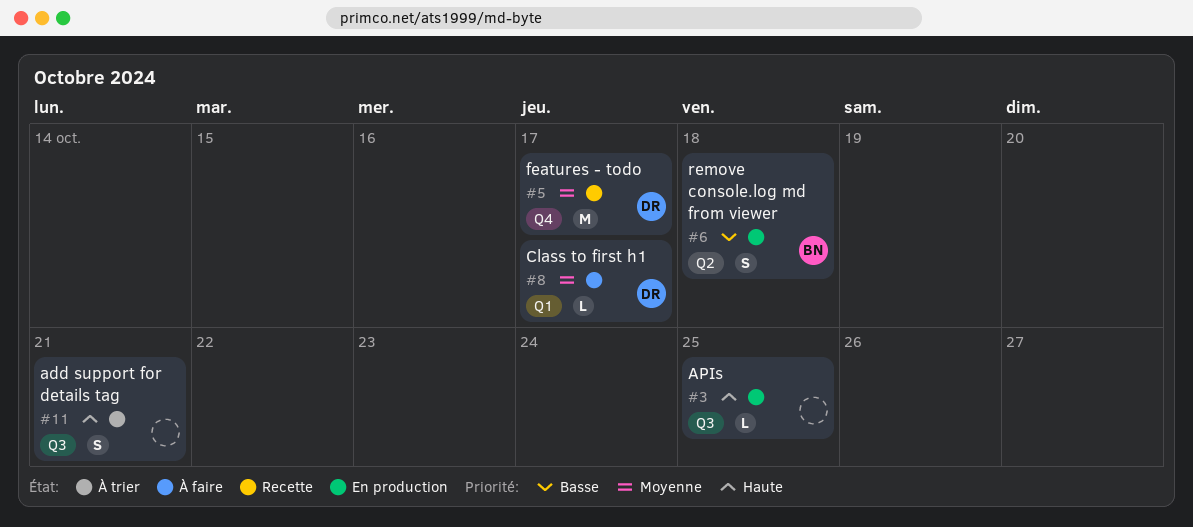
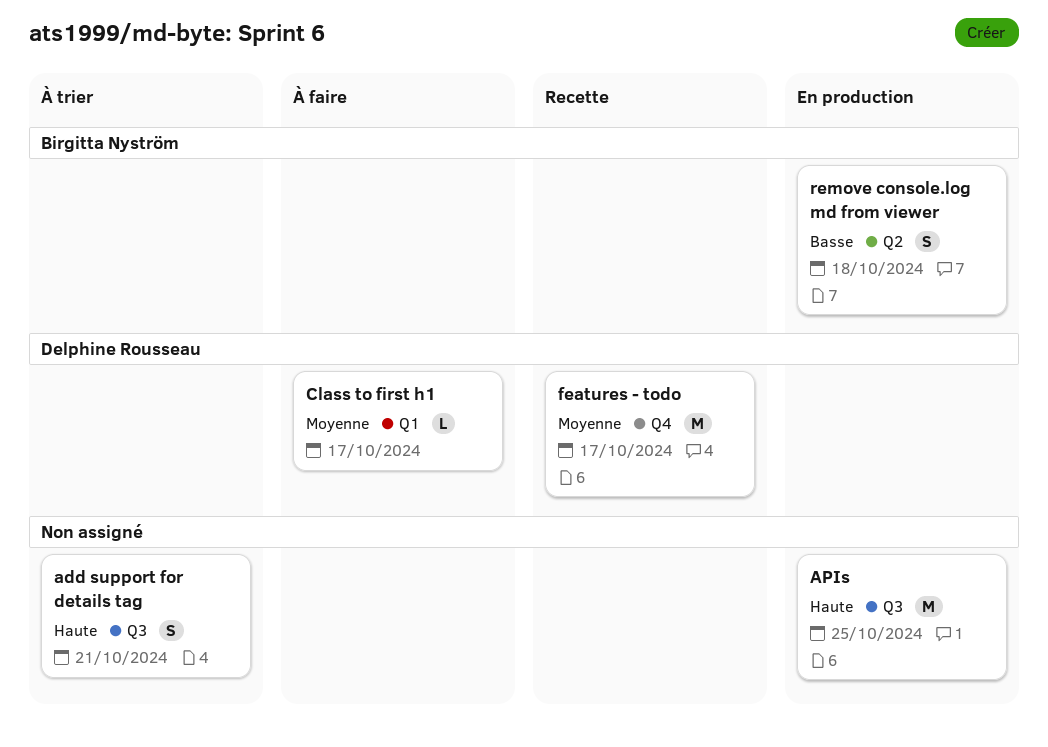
APIs, estimate: L -> M

